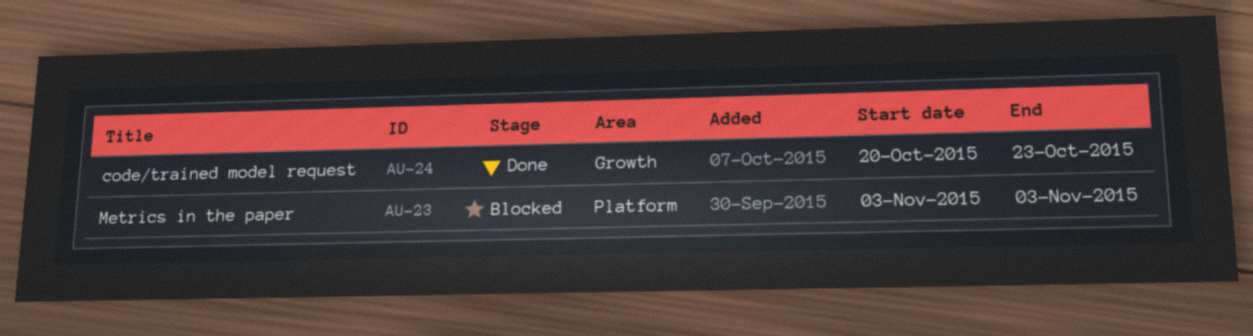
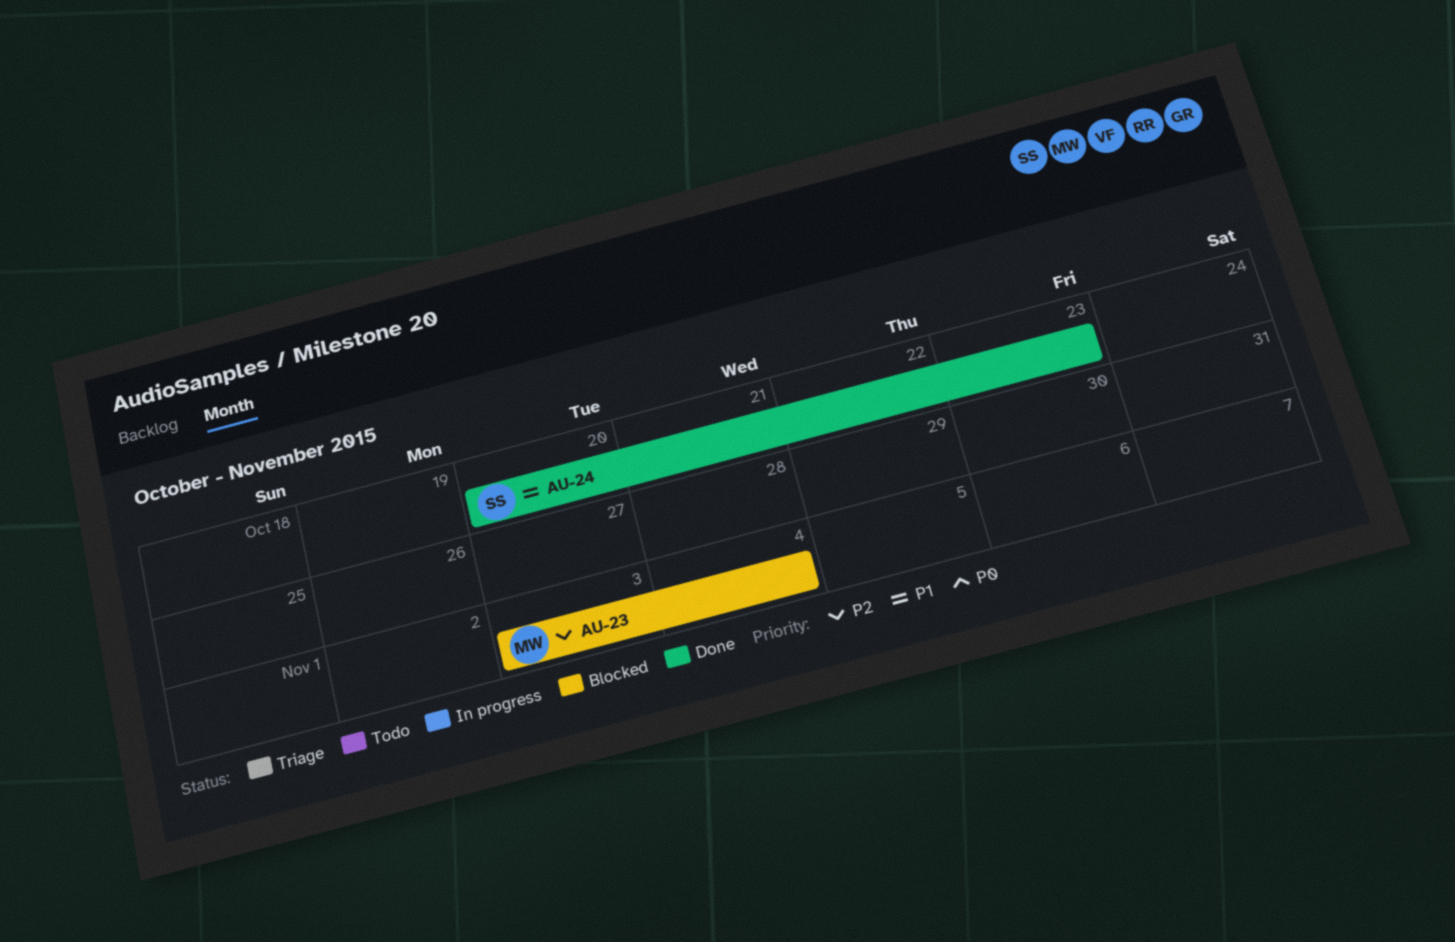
AU-23, due: Nov 3 -> Nov 4

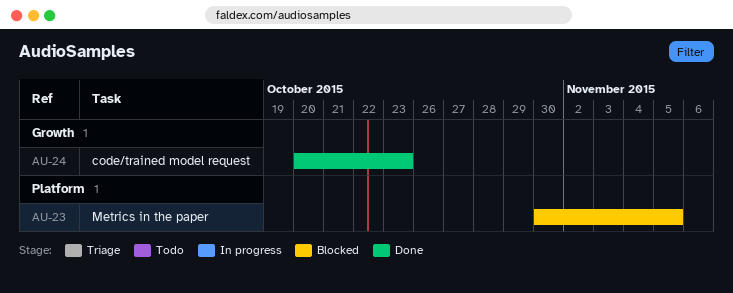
AU-23, start: Nov 3 -> Oct 30
AU-23, due: Nov 4 -> Nov 5

